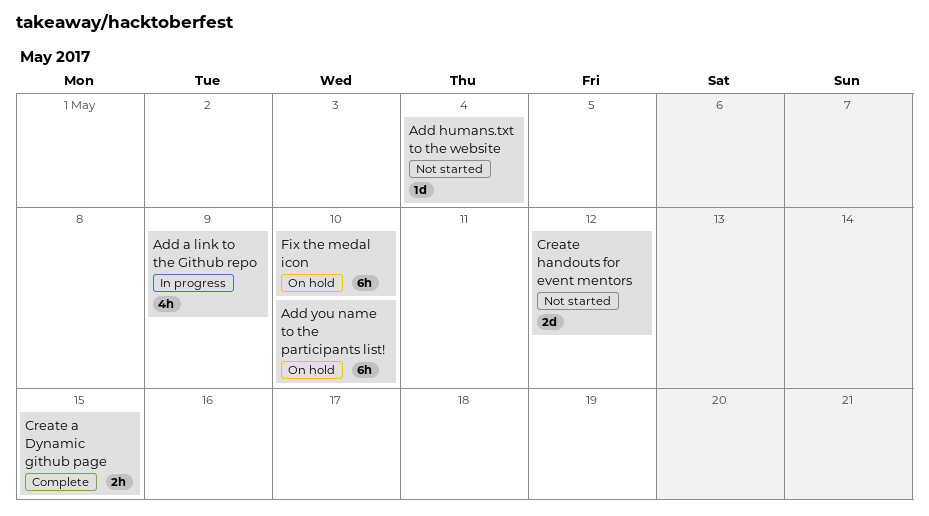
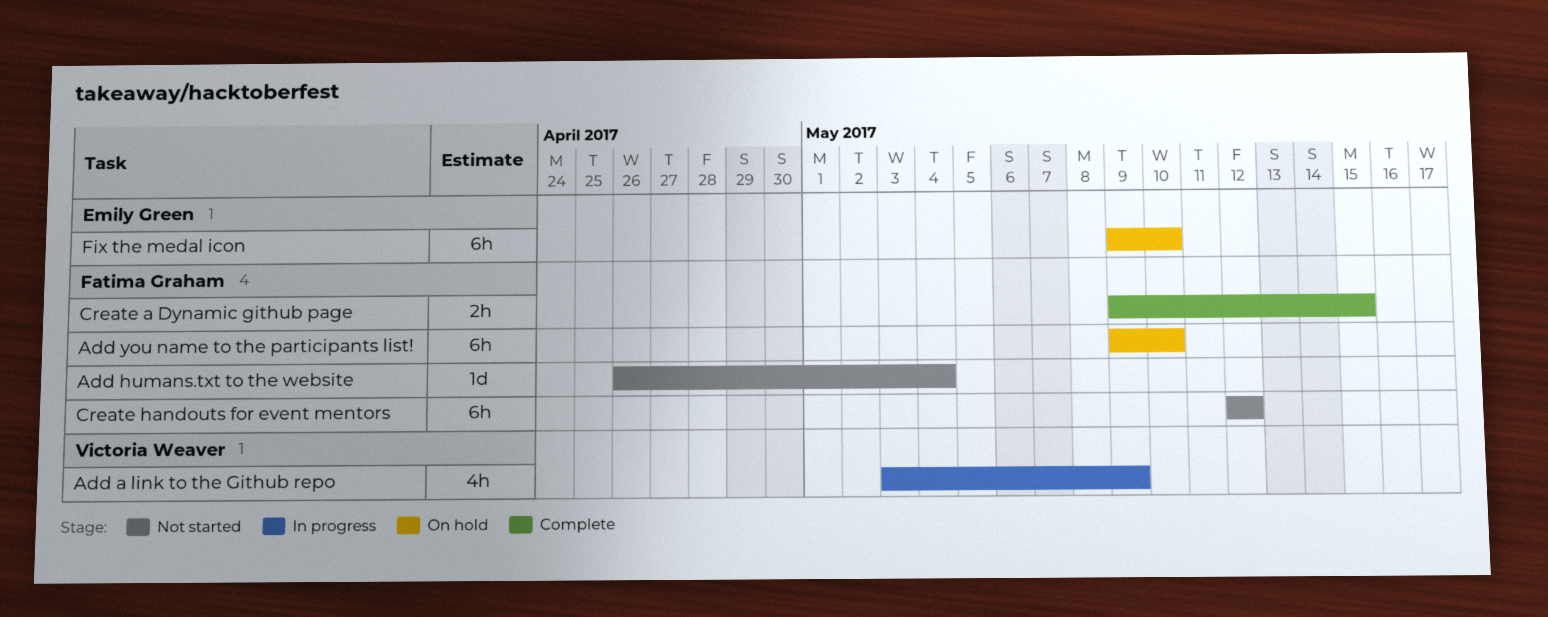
Create handouts for event mentors, estimate: 2d -> 6h

